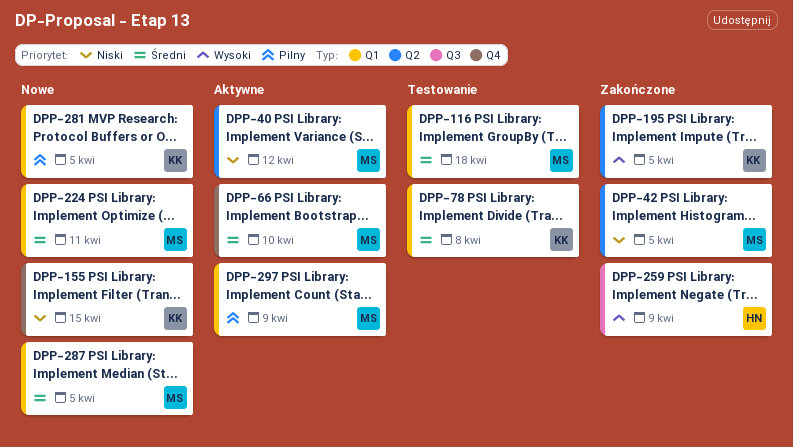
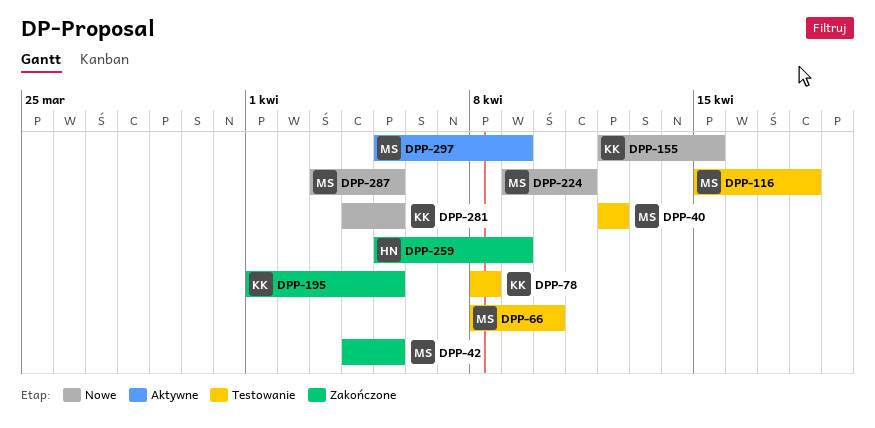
DPP-40, status: Aktywne -> Testowanie
DPP-66, status: Aktywne -> Testowanie

